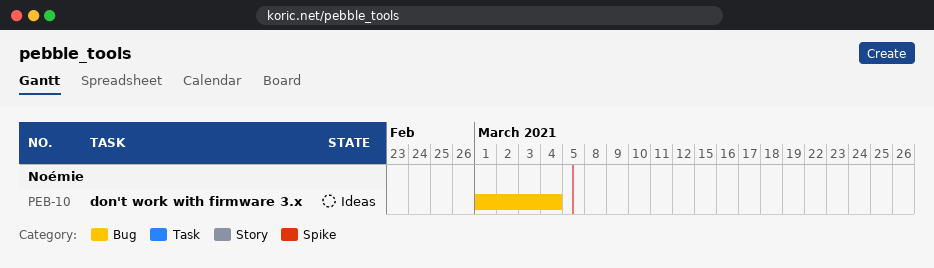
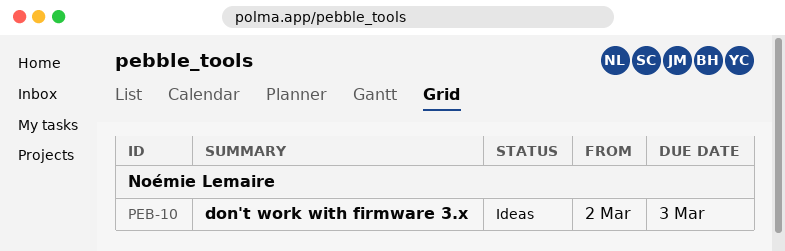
PEB-10, start: Mar 1 -> Mar 2
PEB-10, due: Mar 4 -> Mar 3

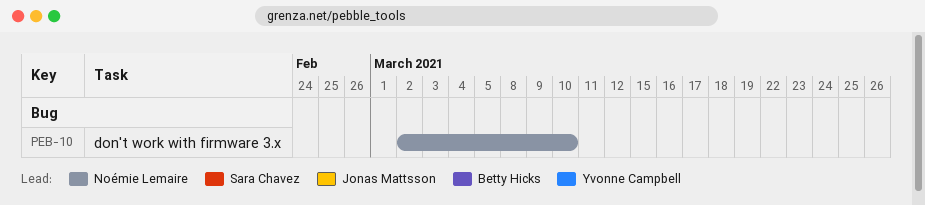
PEB-10, due: Mar 3 -> Mar 10

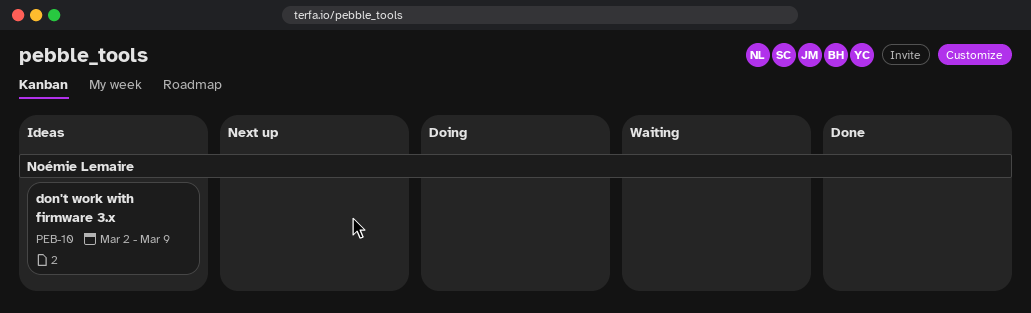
PEB-10, due: Mar 10 -> Mar 9

